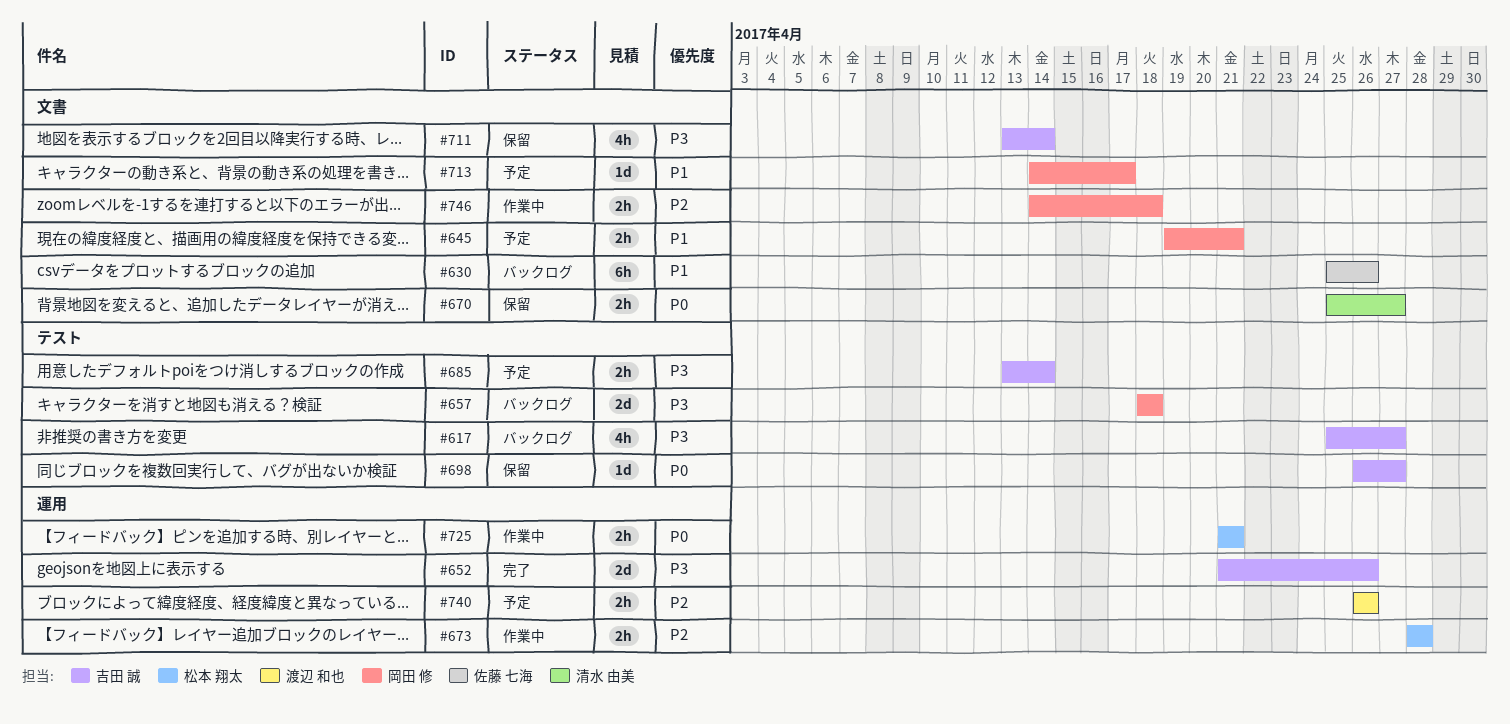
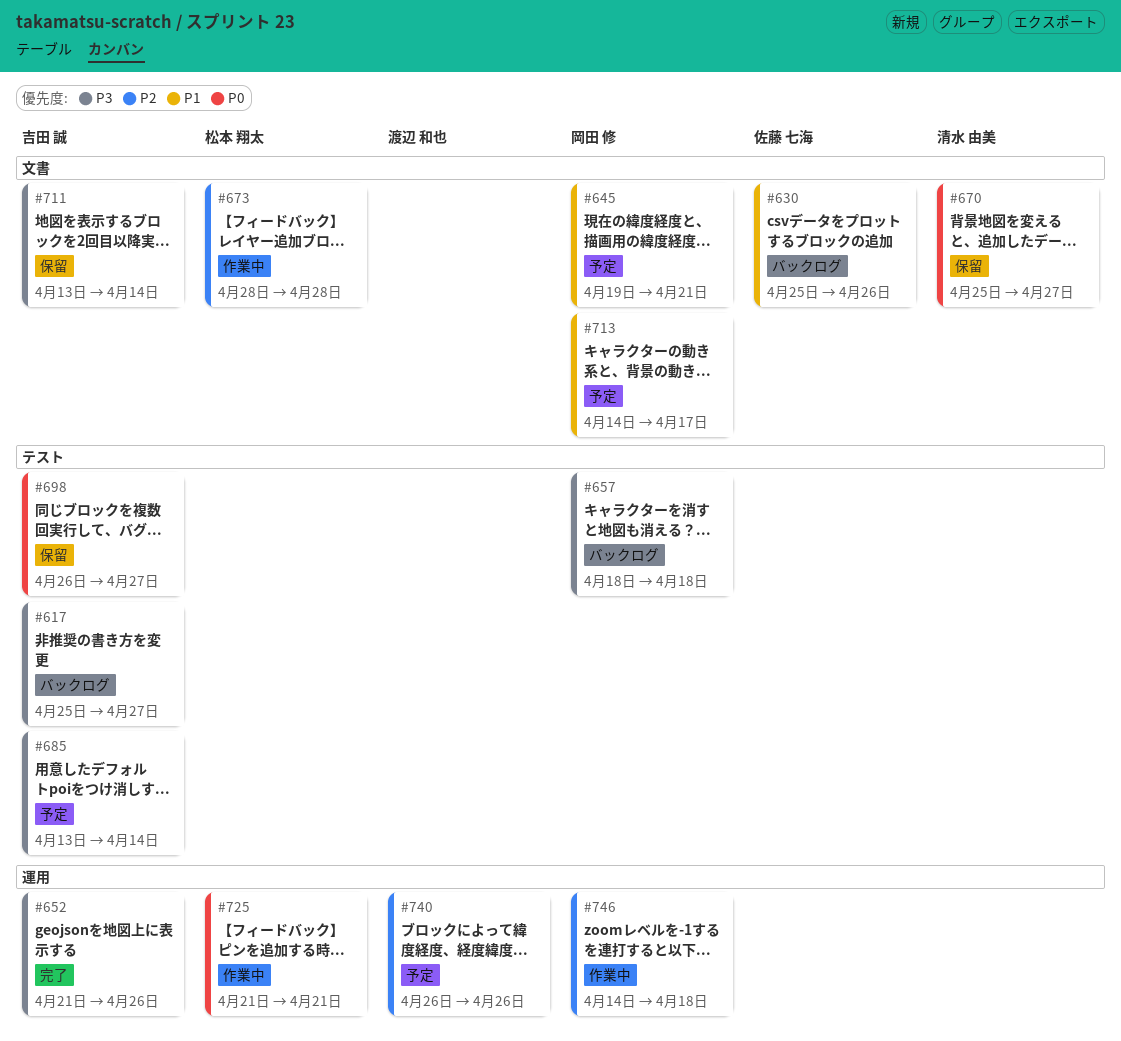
#673, label: 運用 -> 文書
#746, label: 文書 -> 運用

